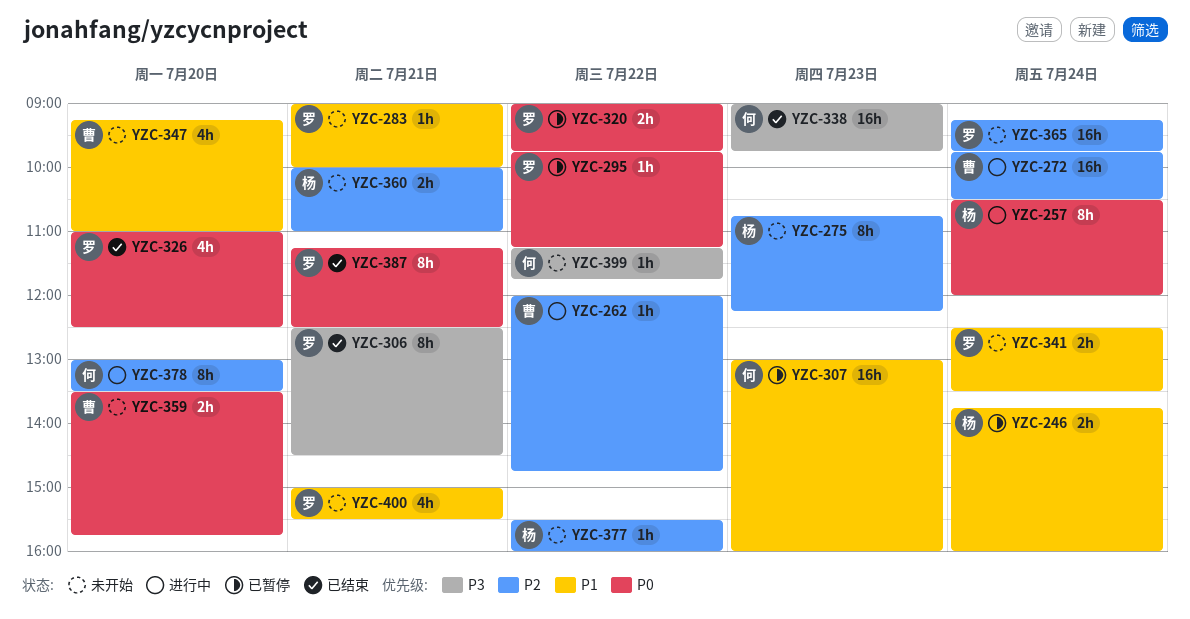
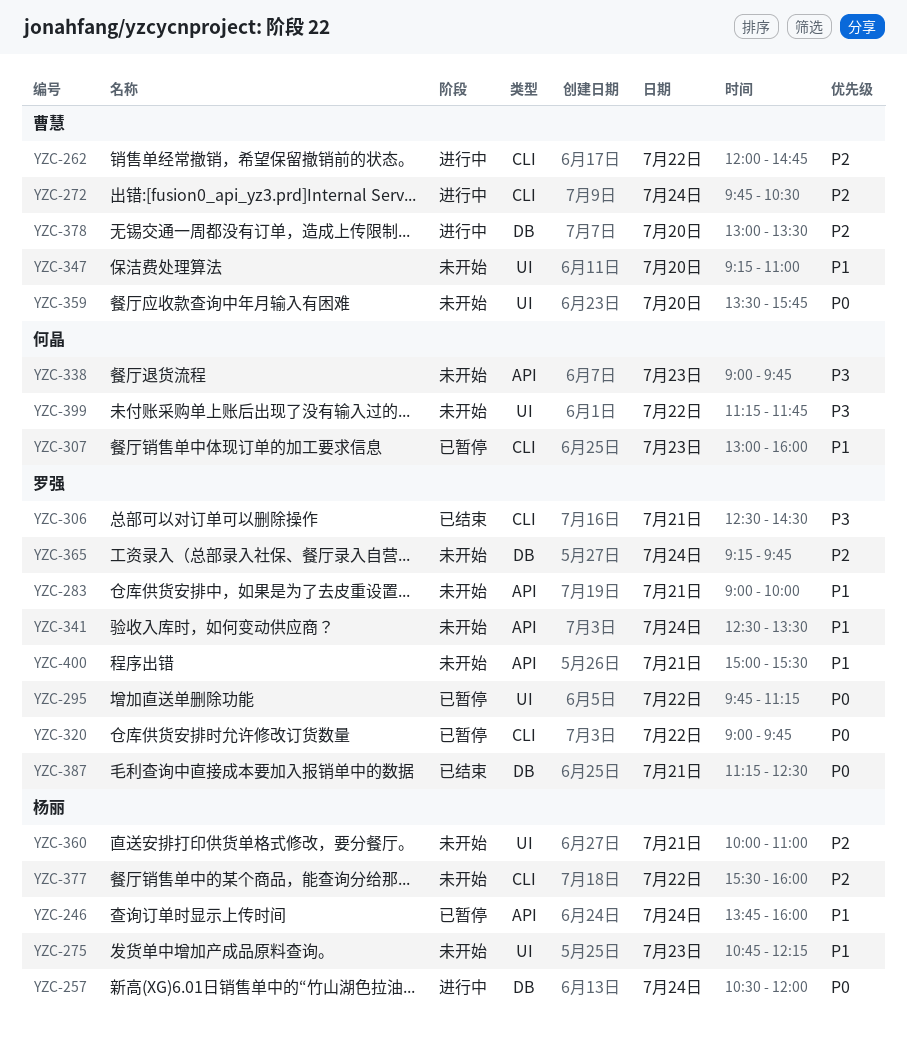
YZC-275, priority: P2 -> P1
YZC-326: present -> none
YZC-338, status: 已结束 -> 未开始
YZC-378, owner: 何晶 -> 曹慧

